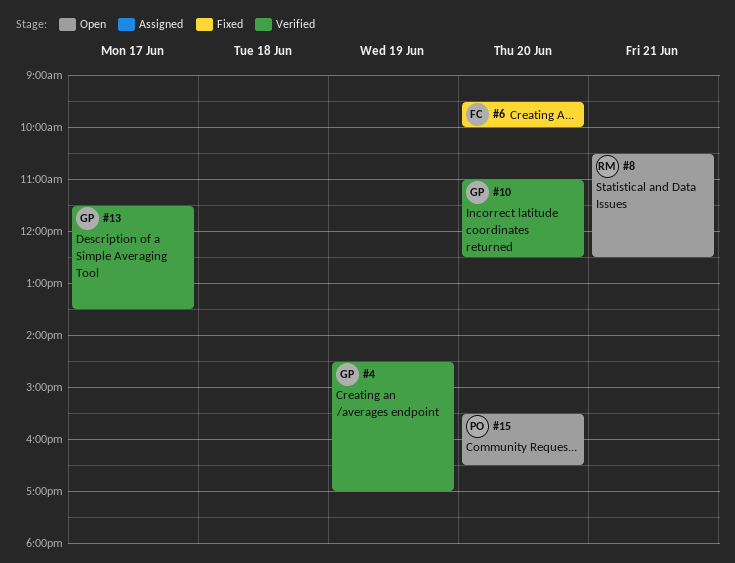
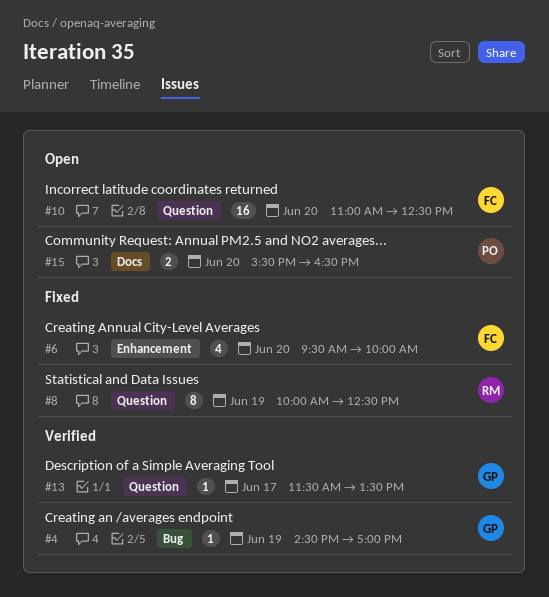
#8, status: Open -> Fixed
#8, day: Jun 21 -> Jun 19
#8, begins: 10:30 -> 10:00
#10, status: Verified -> Open
#10, owner: GP -> FC

